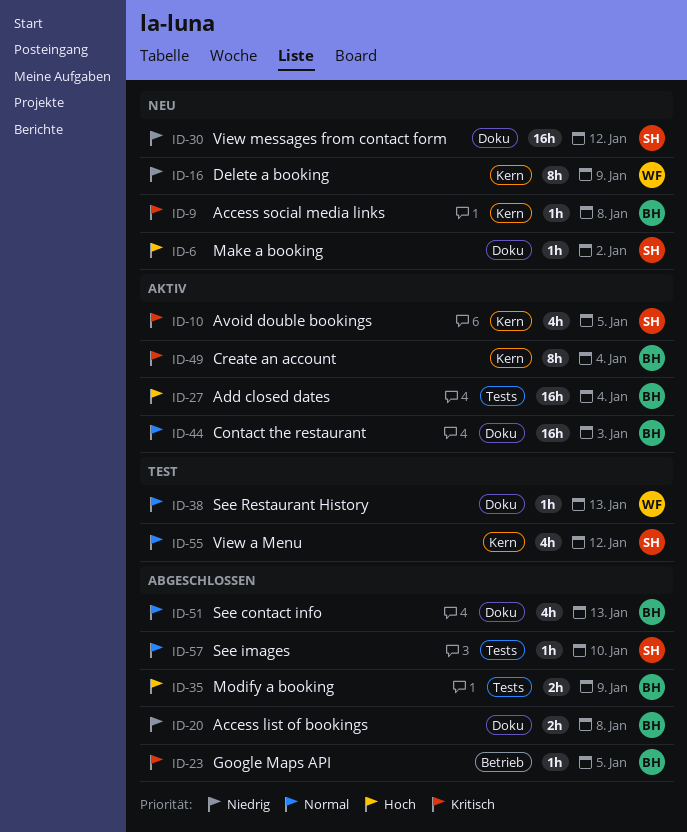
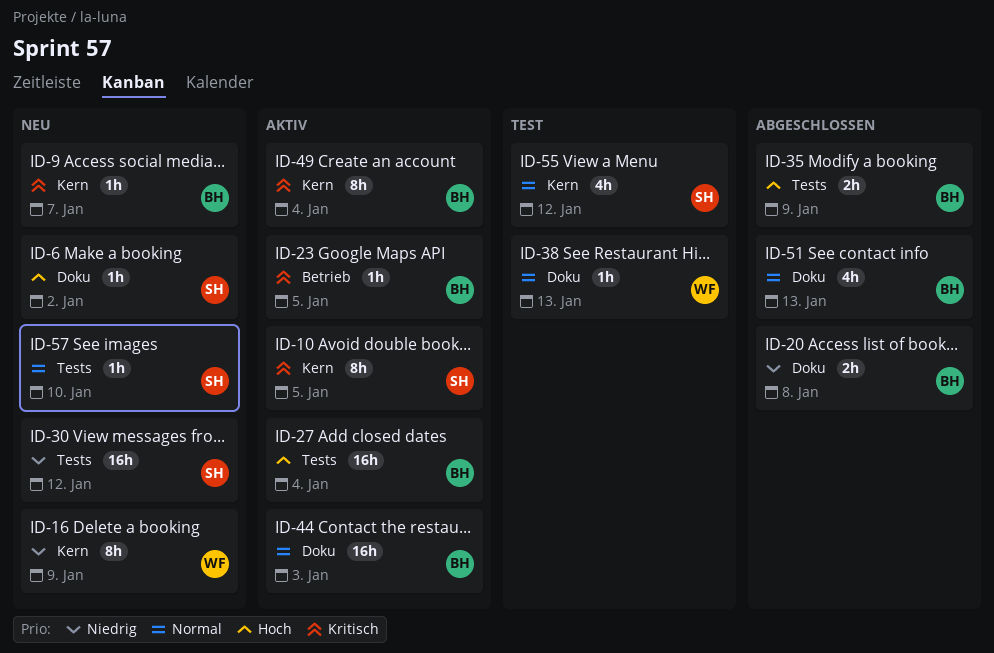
ID-9, due: Jan 8 -> Jan 7
ID-10, estimate: 4h -> 8h
ID-23, status: Abgeschlossen -> Aktiv
ID-30, label: Doku -> Tests
ID-57, status: Abgeschlossen -> Neu

